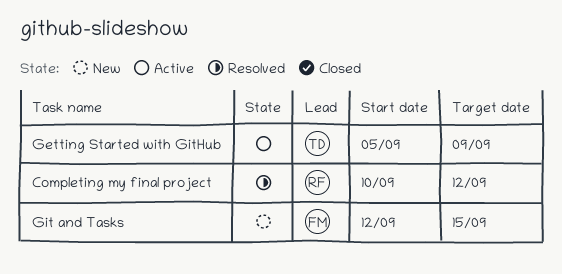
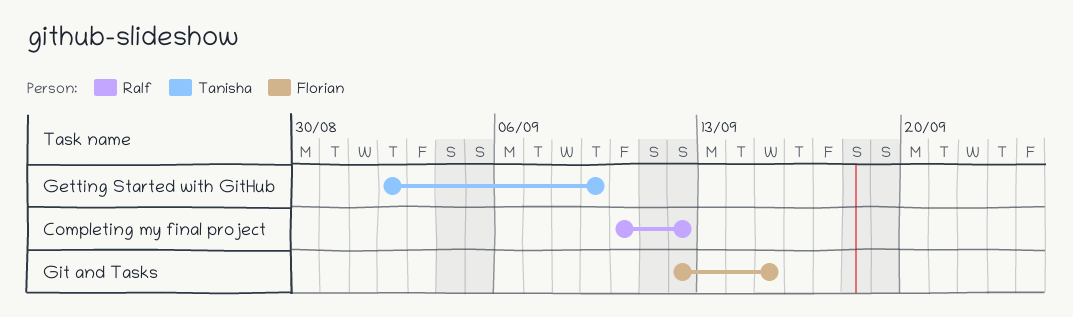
Getting Started with GitHub, start: Sep 5 -> Sep 2

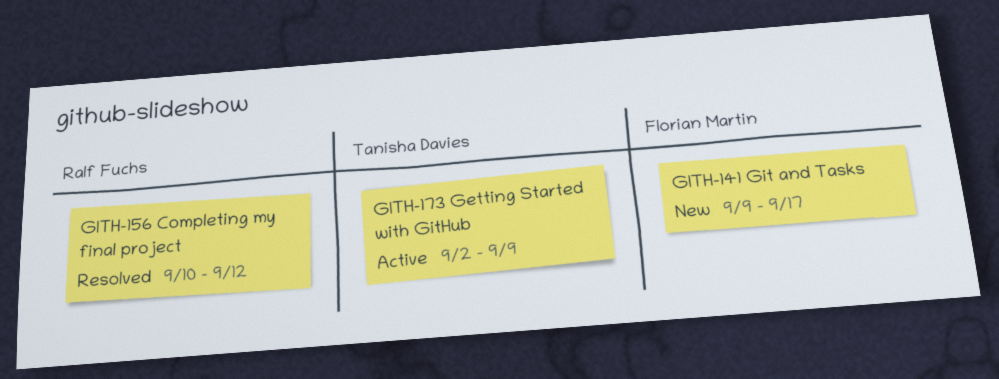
Git and Tasks, start: Sep 12 -> Sep 9
Git and Tasks, due: Sep 15 -> Sep 17

